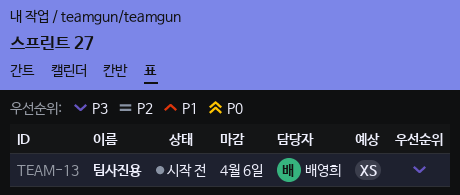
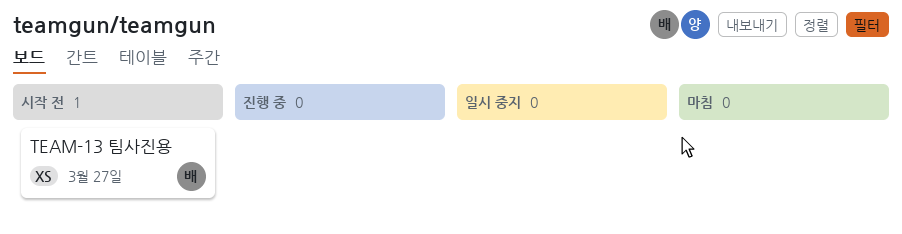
TEAM-13, due: Apr 6 -> Mar 27

